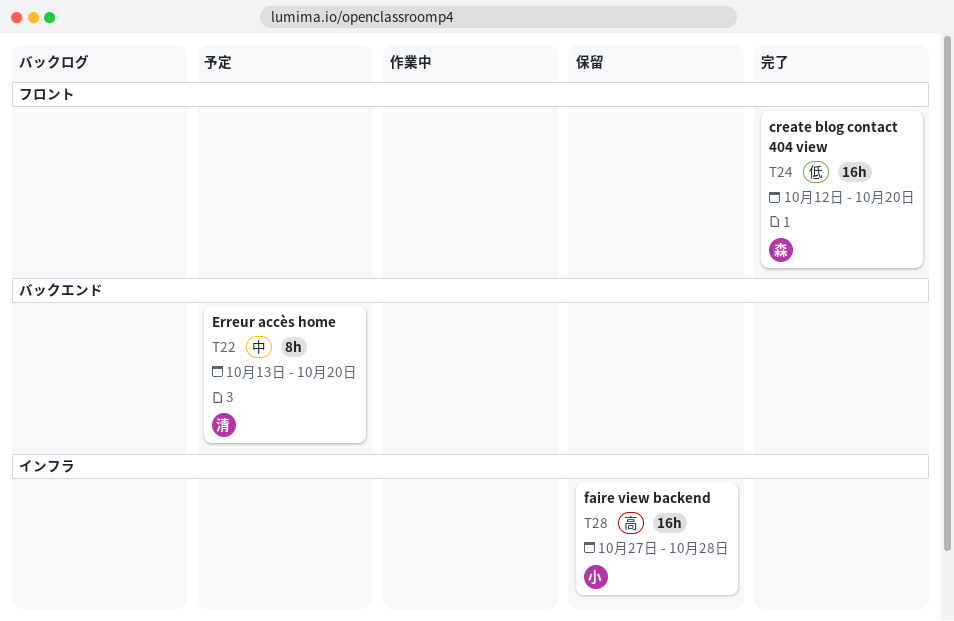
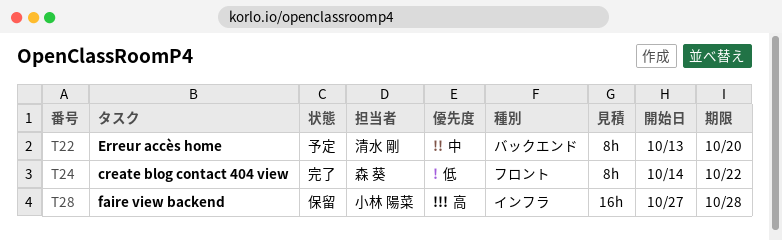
T24, estimate: 16h -> 8h
T24, start: Oct 12 -> Oct 14
T24, due: Oct 20 -> Oct 22

